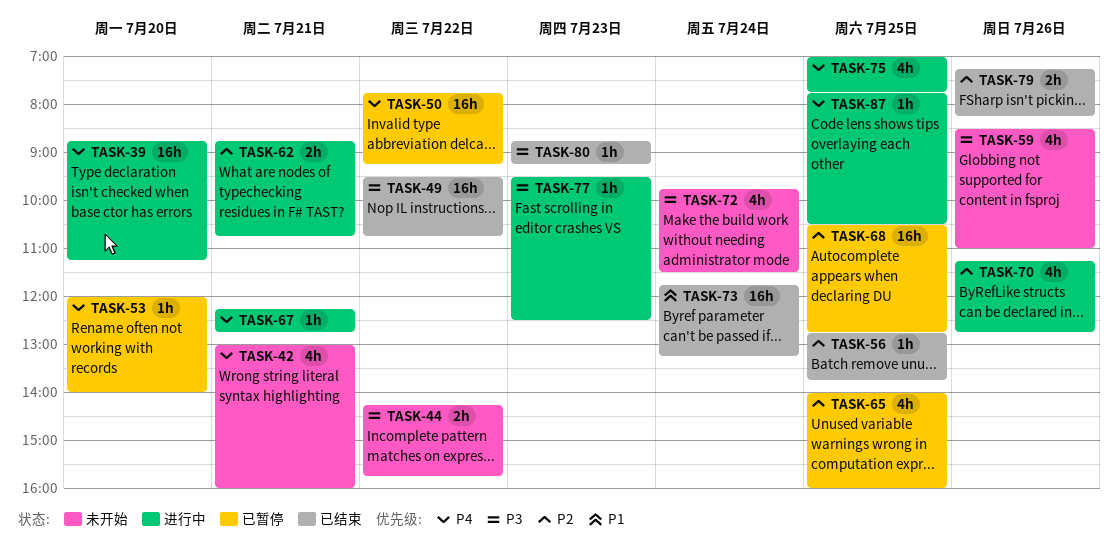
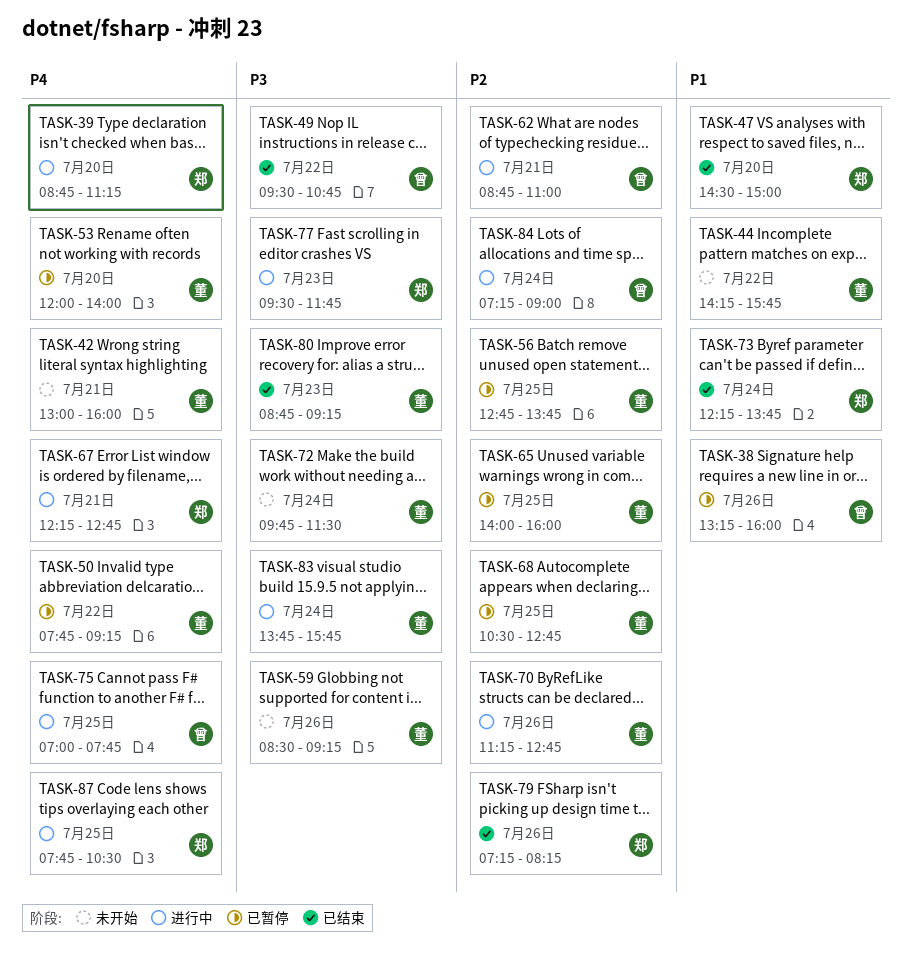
TASK-38: none -> present
TASK-44, priority: P3 -> P1
TASK-47: none -> present
TASK-56, status: 已结束 -> 已暂停
TASK-59, ends: 11:00 -> 09:15
TASK-62, ends: 10:45 -> 11:00
TASK-73, begins: 11:45 -> 12:15
TASK-73, ends: 13:15 -> 13:45
TASK-77, ends: 12:30 -> 11:45
TASK-83: none -> present
TASK-84: none -> present

